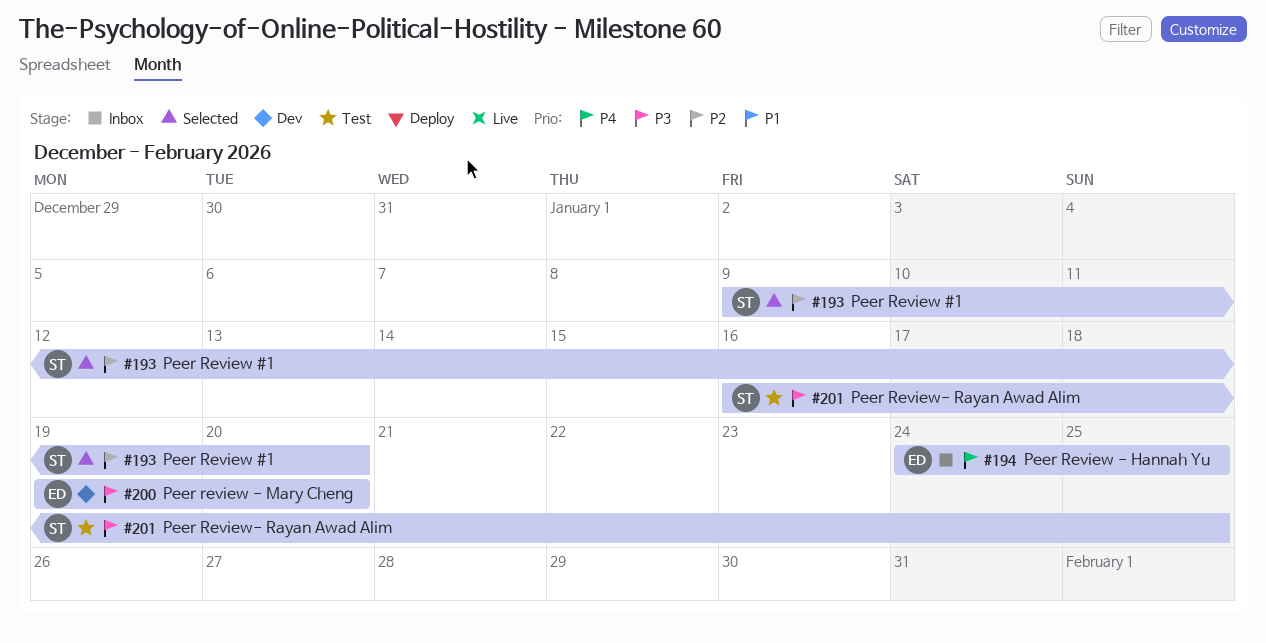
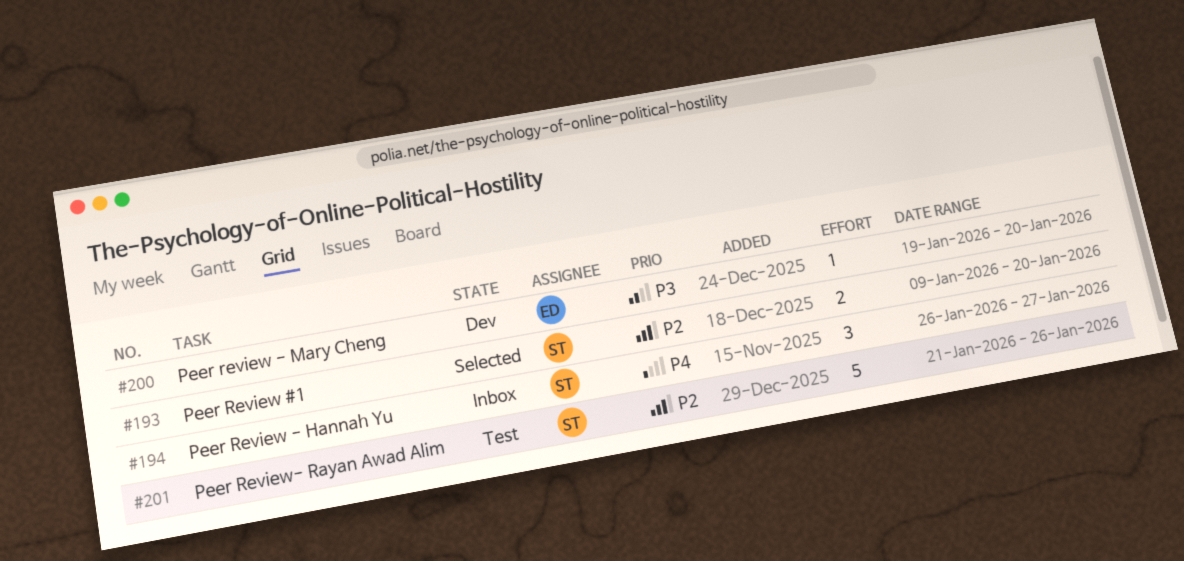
#194, owner: ED -> ST
#194, start: Jan 24 -> Jan 26
#194, due: Jan 25 -> Jan 27
#201, priority: P3 -> P2
#201, start: Jan 16 -> Jan 21
#201, due: Jan 25 -> Jan 26

